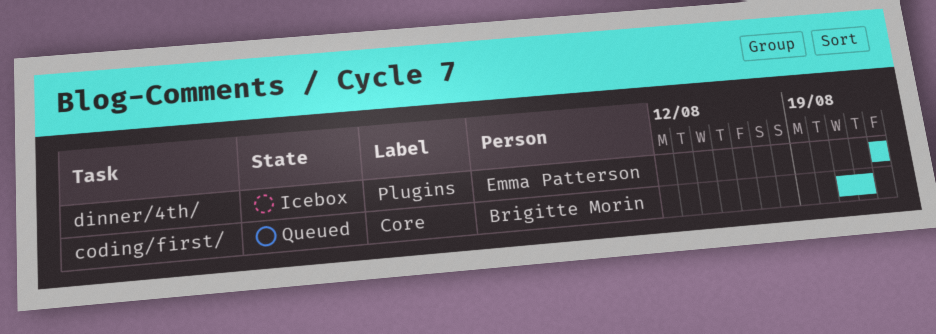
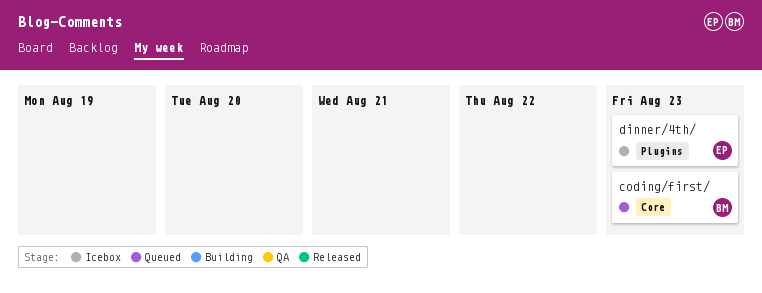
coding/first/, due: Aug 22 -> Aug 23

